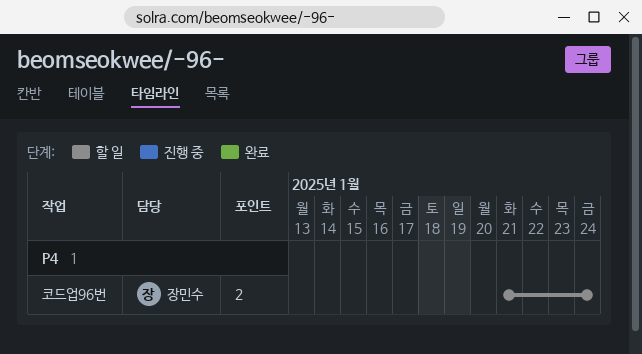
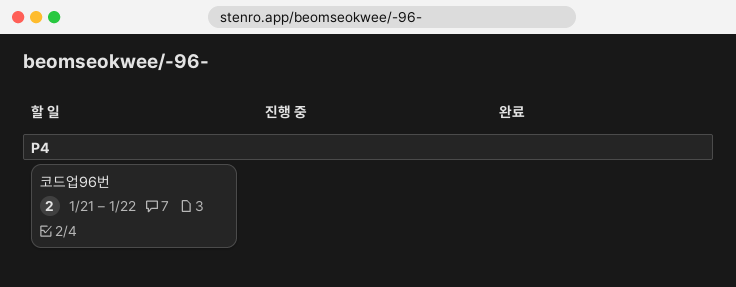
코드업96번, due: Jan 24 -> Jan 22

